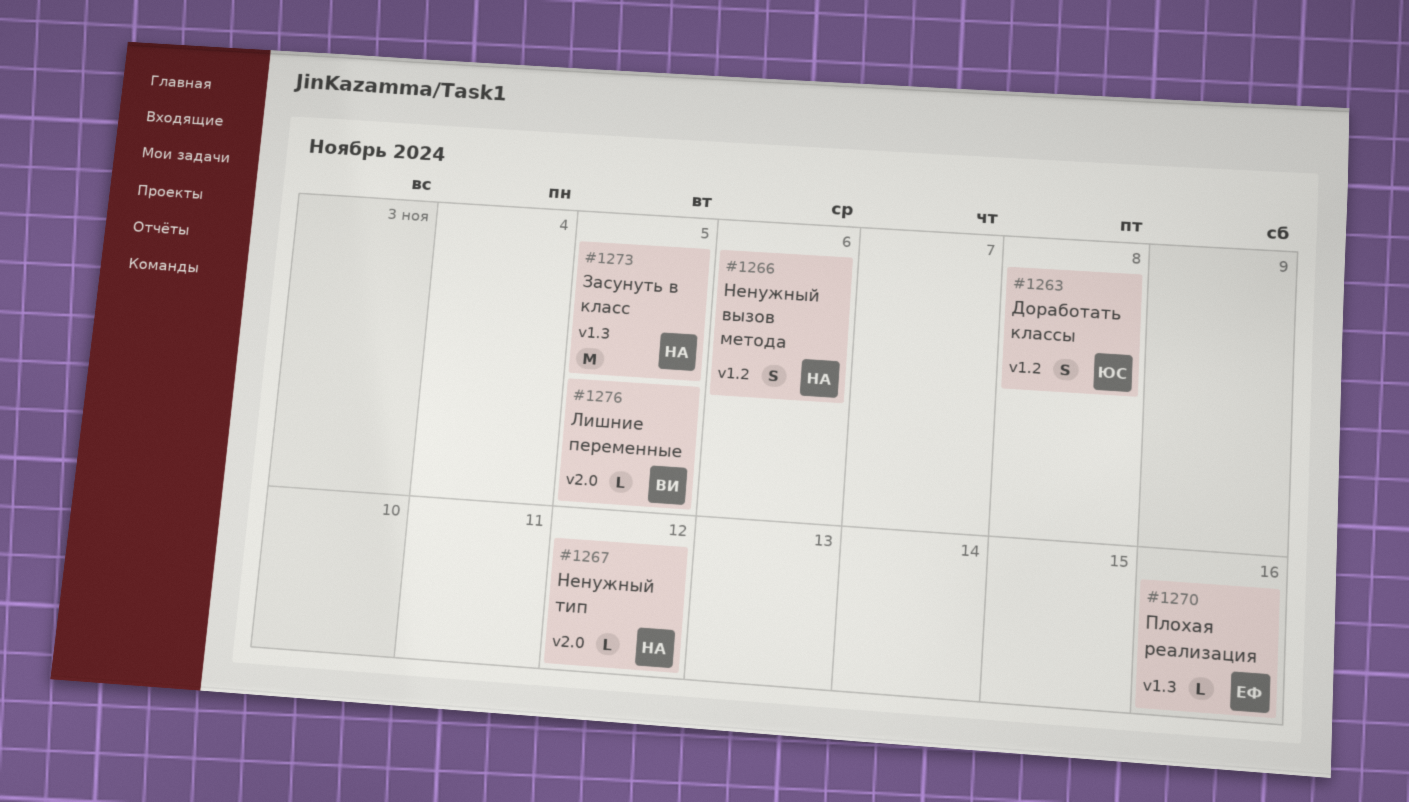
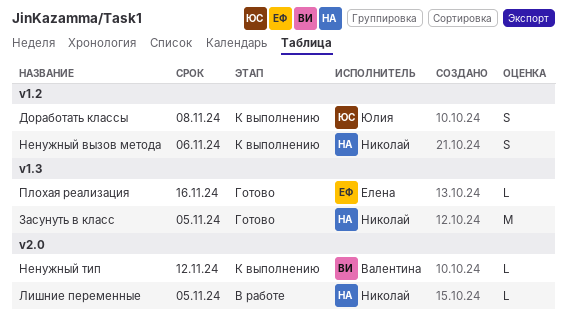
Лишние переменные, owner: Валентина -> Николай
Ненужный тип, owner: Николай -> Валентина

